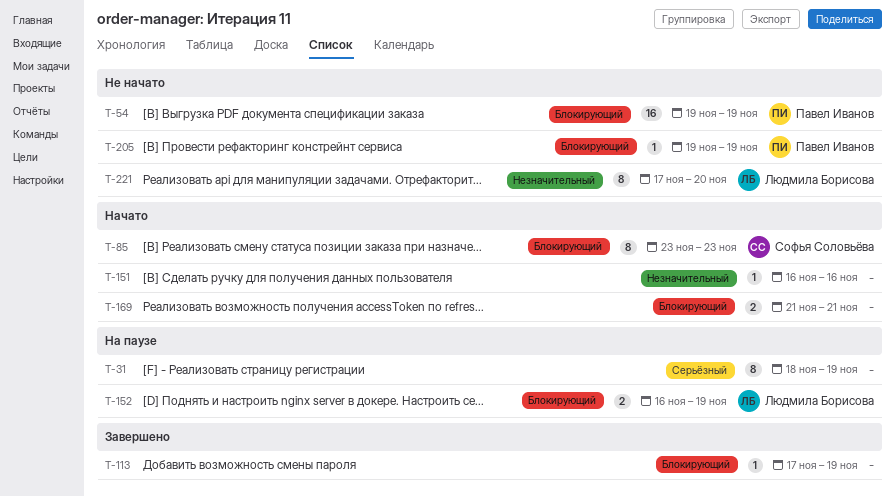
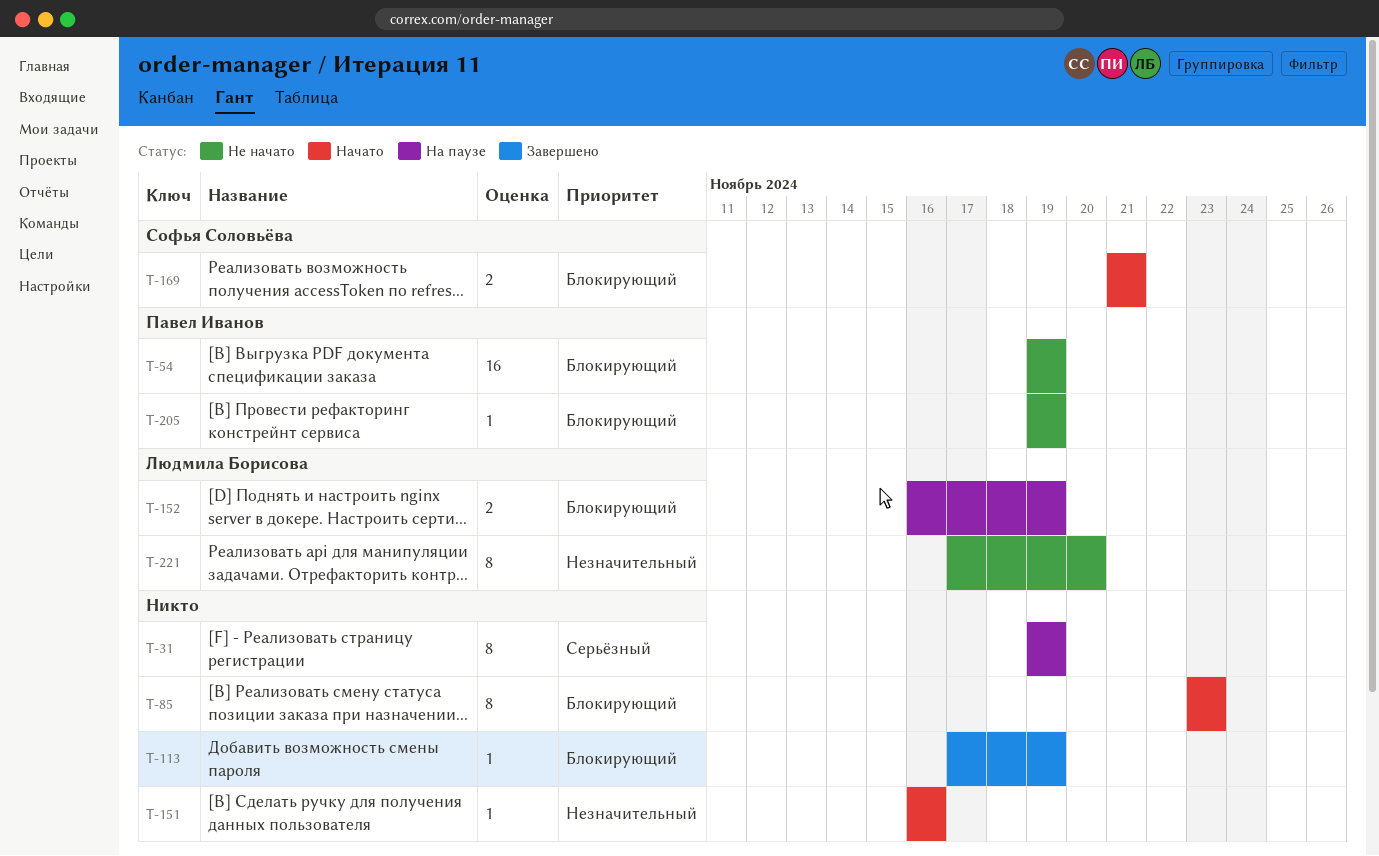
T-31, start: Nov 18 -> Nov 19
T-85, owner: Софья Соловьёва -> none
T-169, owner: none -> Софья Соловьёва

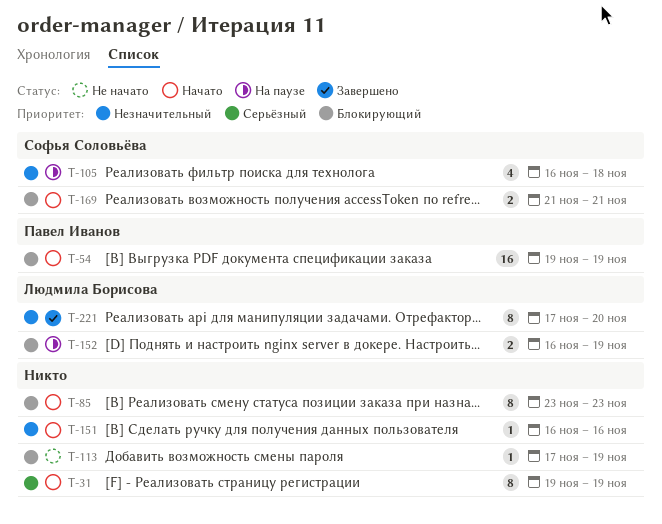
T-31, status: На паузе -> Начато
T-54, status: Не начато -> Начато
T-105: none -> present
T-113, status: Завершено -> Не начато
T-205: present -> none
T-221, status: Не начато -> Завершено

